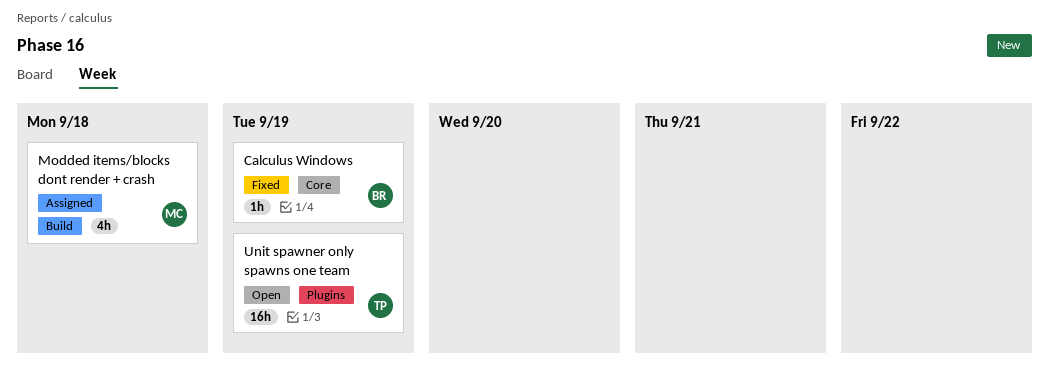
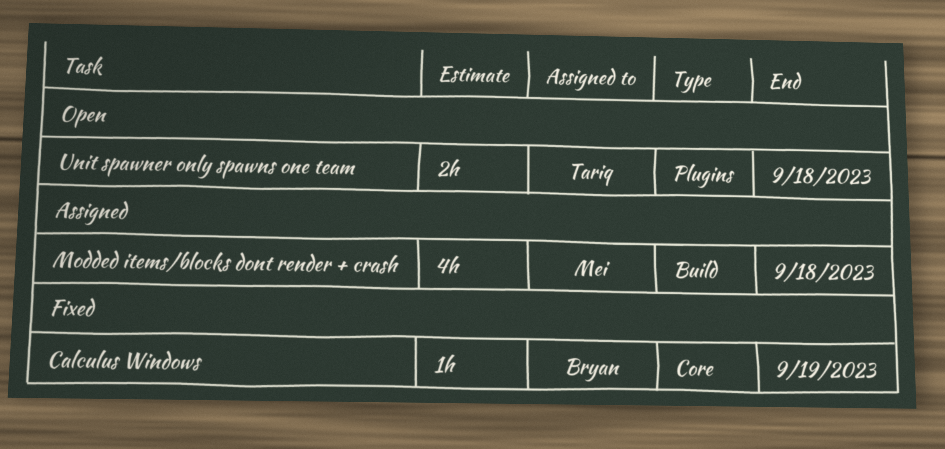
Unit spawner only spawns one team, estimate: 16h -> 2h
Unit spawner only spawns one team, due: Sep 19 -> Sep 18

